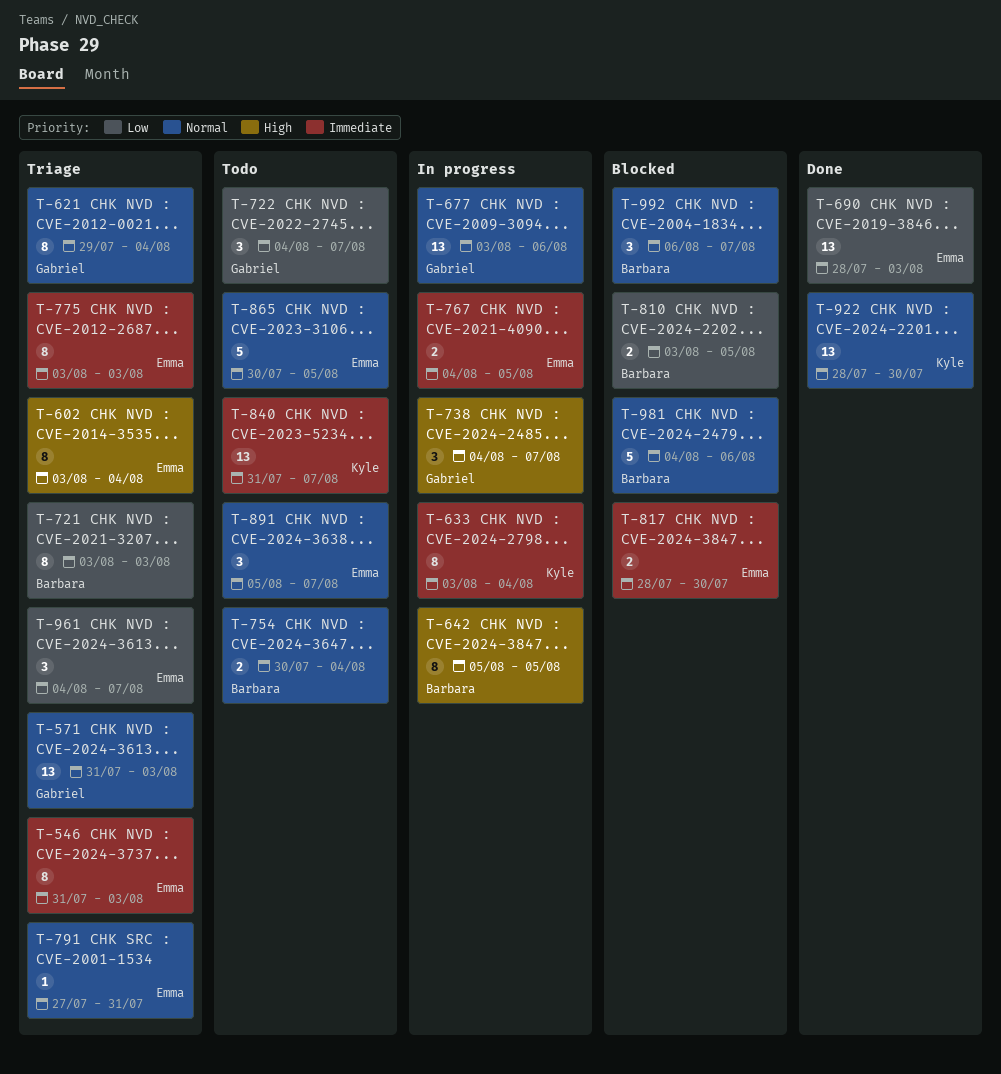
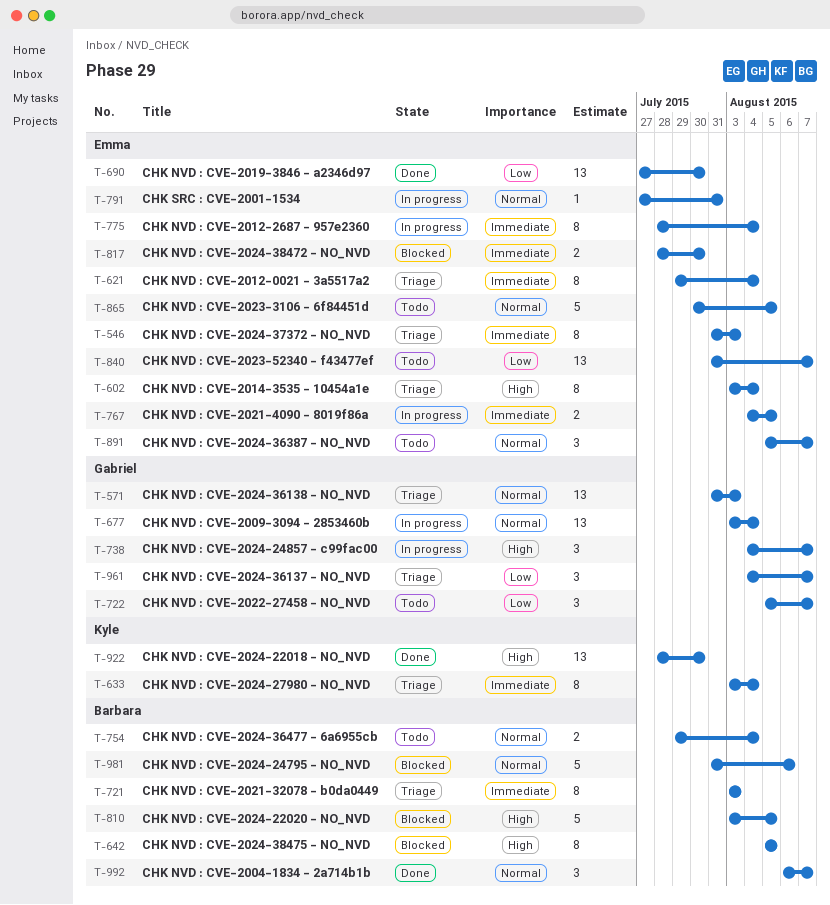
T-621, owner: Gabriel -> Emma
T-621, priority: Normal -> Immediate
T-633, status: In progress -> Triage
T-642, status: In progress -> Blocked
T-677, due: Aug 6 -> Aug 4
T-690, start: Jul 28 -> Jul 27
T-690, due: Aug 3 -> Jul 30
T-721, priority: Low -> Immediate
T-722, start: Aug 4 -> Aug 5
T-754, start: Jul 30 -> Jul 29
T-775, status: Triage -> In progress
T-775, start: Aug 3 -> Jul 28
T-775, due: Aug 3 -> Aug 4
T-791, status: Triage -> In progress
T-810, priority: Low -> High
T-810, estimate: 2 -> 5
T-840, owner: Kyle -> Emma
T-840, priority: Immediate -> Low
T-922, priority: Normal -> High
T-961, owner: Emma -> Gabriel
T-981, start: Aug 4 -> Jul 31
T-992, status: Blocked -> Done

